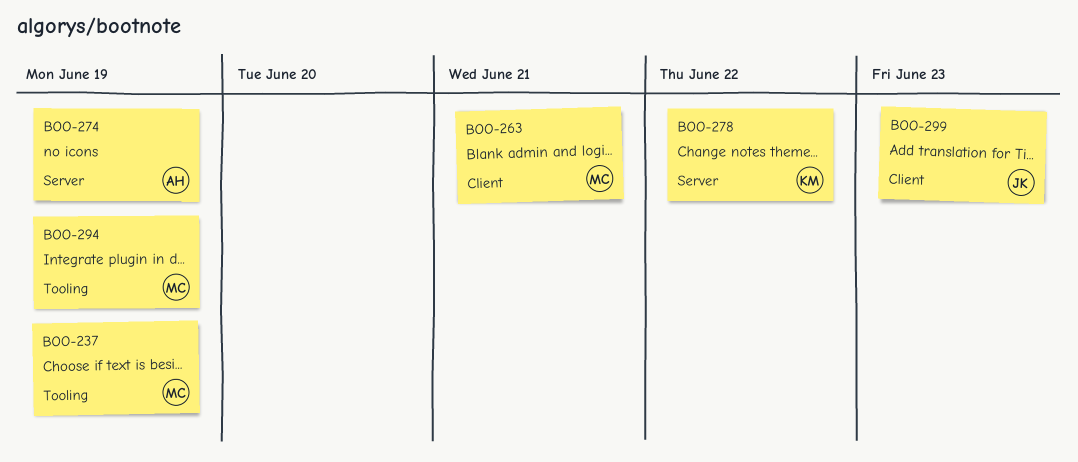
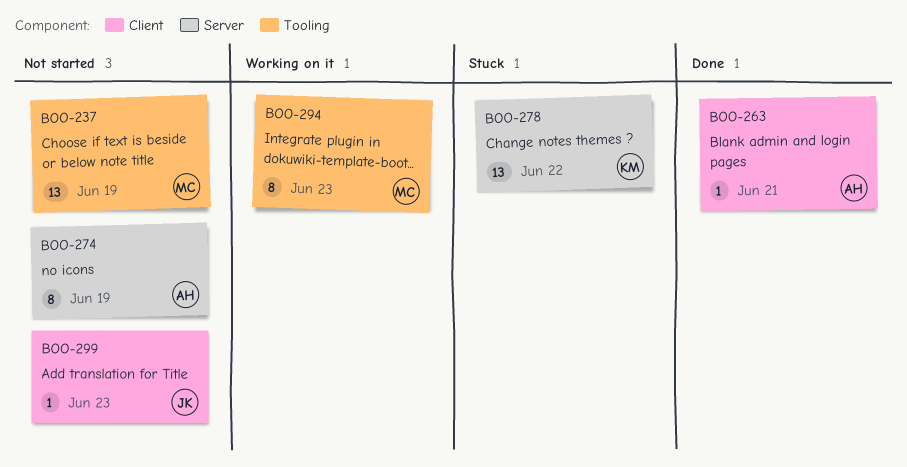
BOO-263, owner: MC -> AH
BOO-294, due: Jun 19 -> Jun 23

